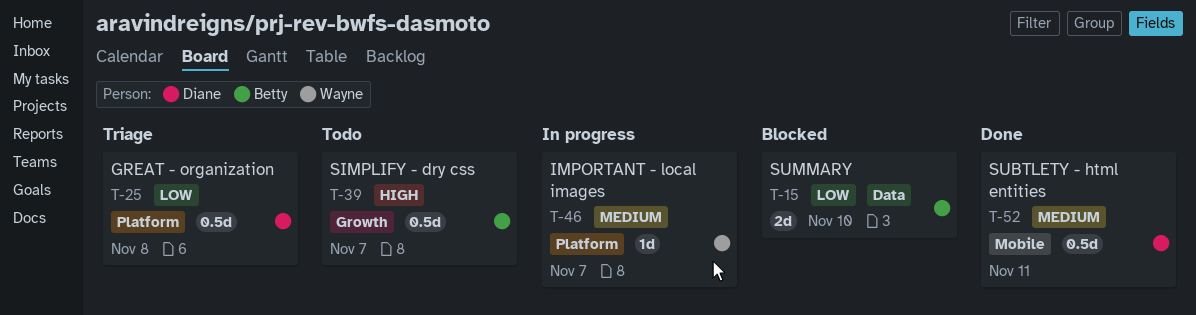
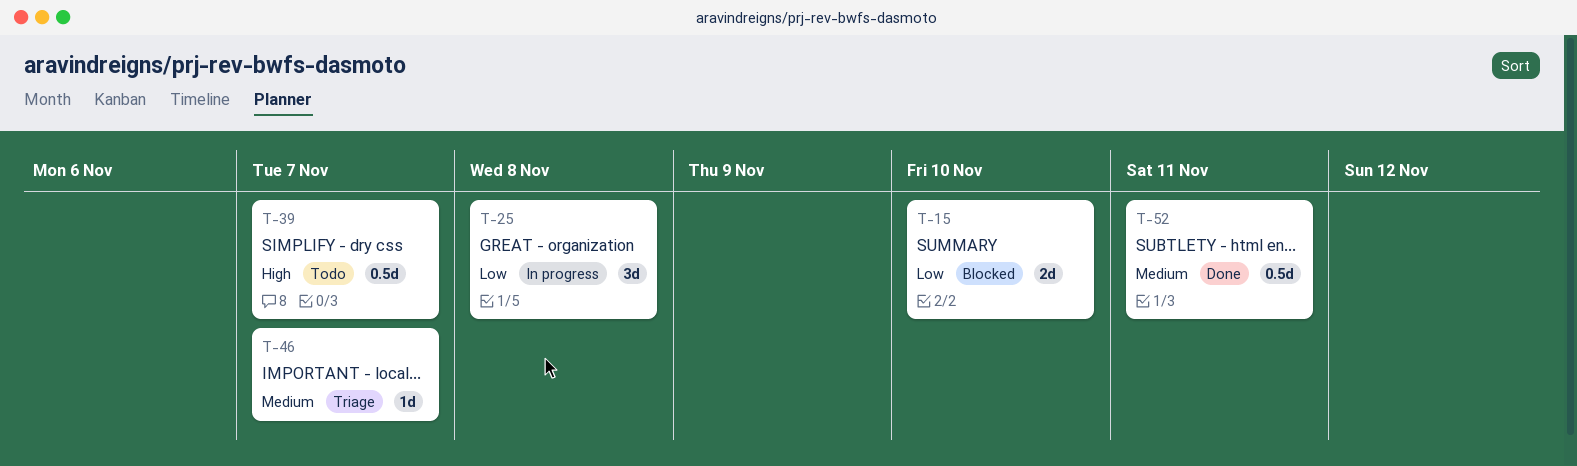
T-25, status: Triage -> In progress
T-25, estimate: 0.5d -> 3d
T-46, status: In progress -> Triage

